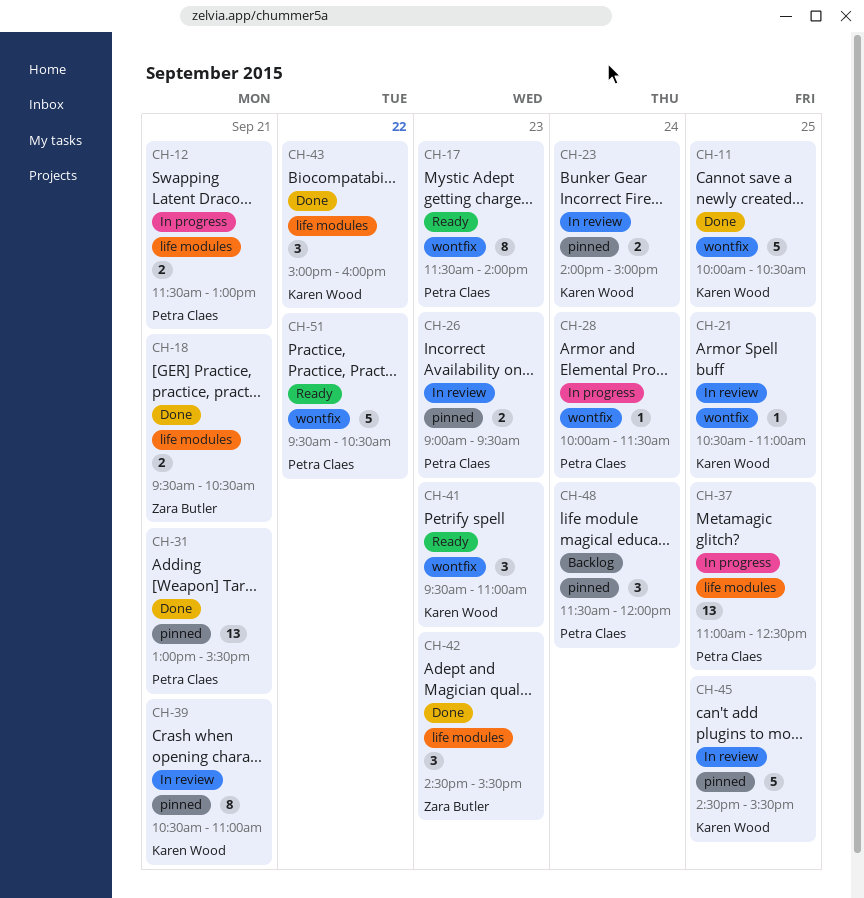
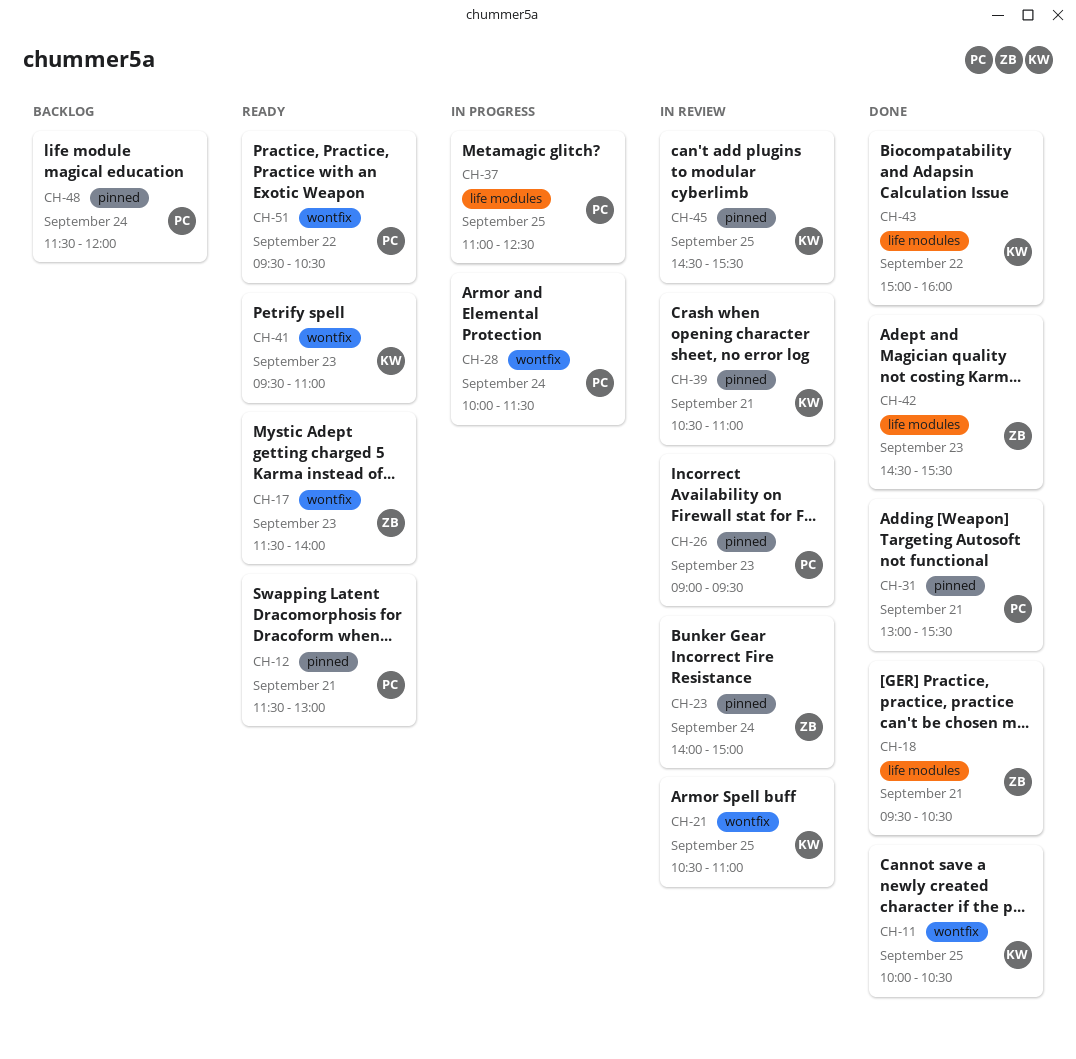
CH-12, status: In progress -> Ready
CH-12, label: life modules -> pinned
CH-17, owner: Petra Claes -> Zara Butler
CH-23, owner: Karen Wood -> Zara Butler

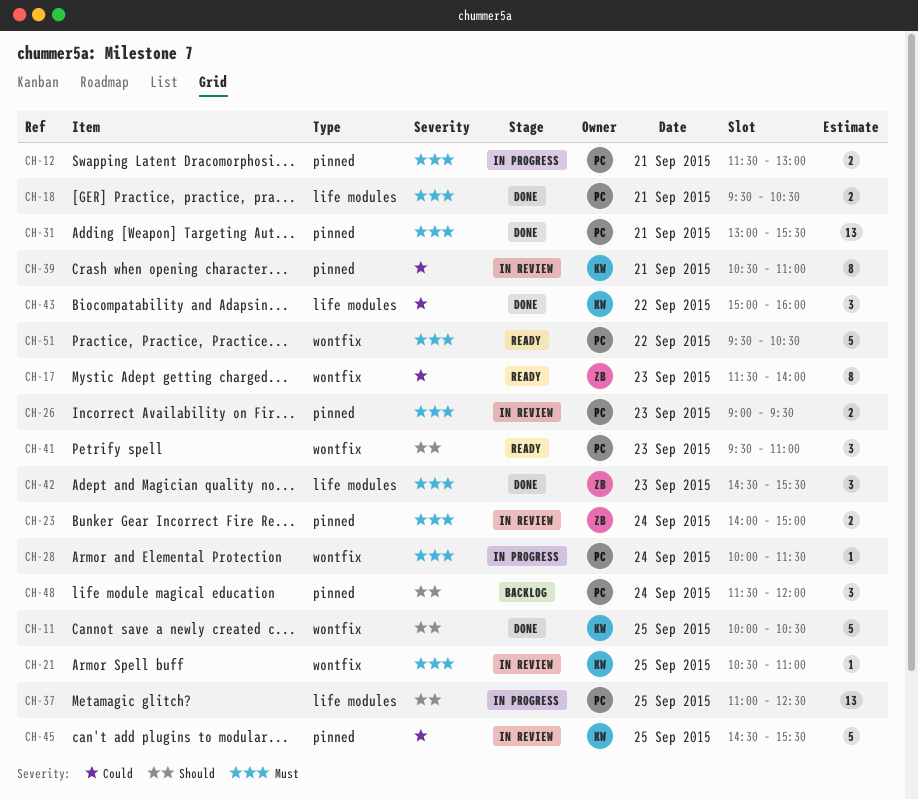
CH-12, status: Ready -> In progress
CH-18, owner: ZB -> PC
CH-41, owner: KW -> PC

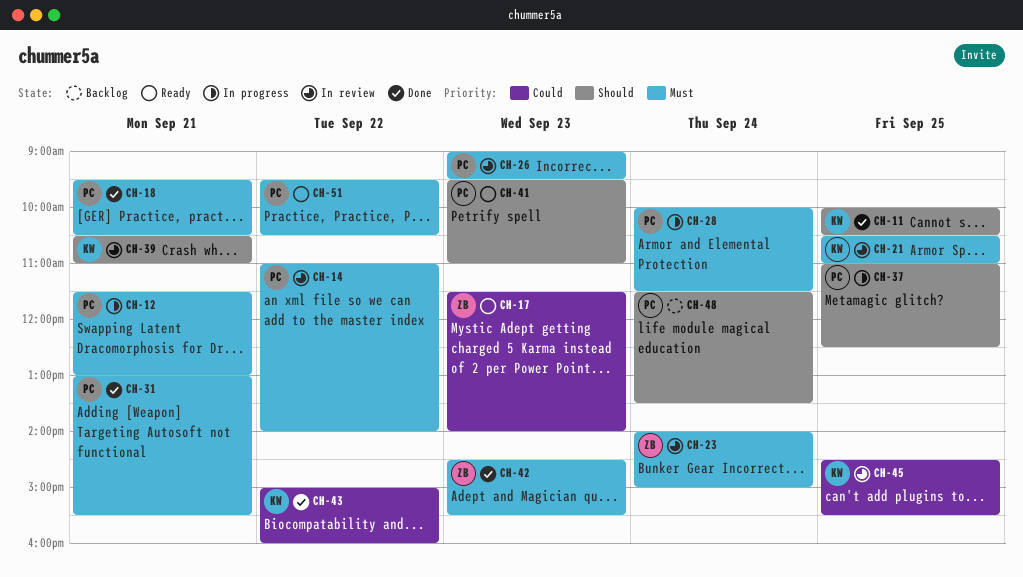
CH-14: none -> present
CH-39, priority: Could -> Should
CH-48, ends: 12:00 -> 13:30

